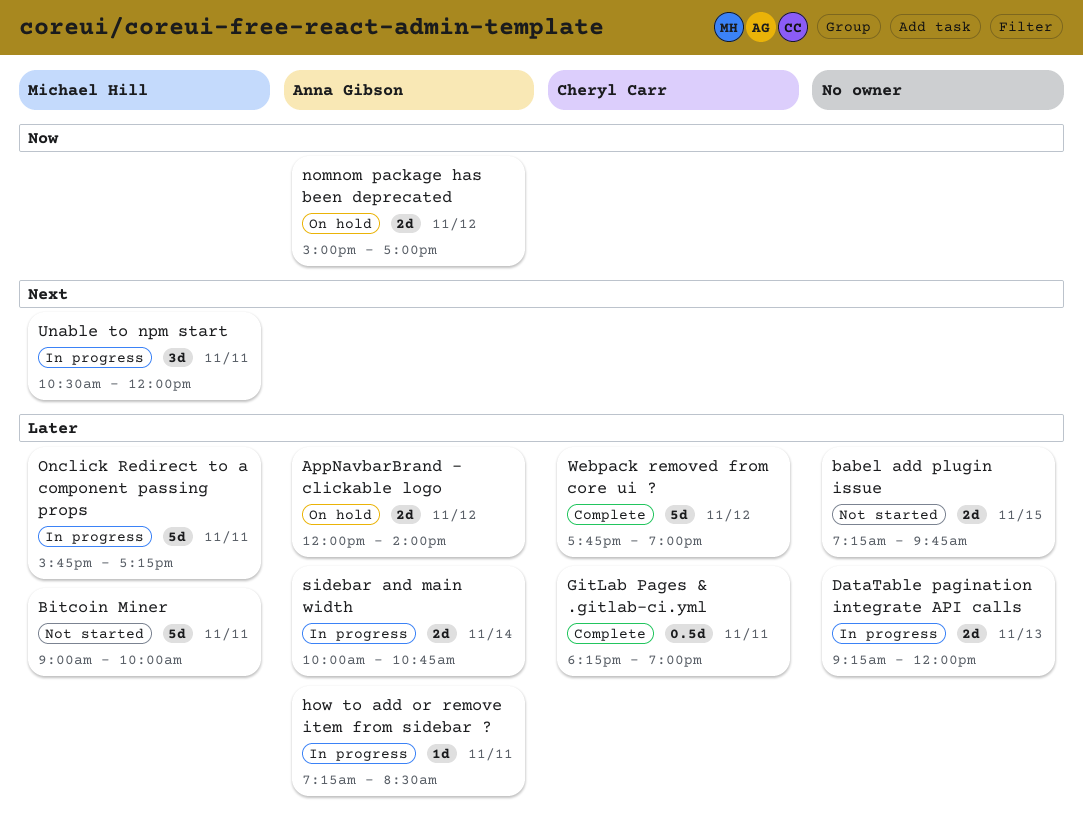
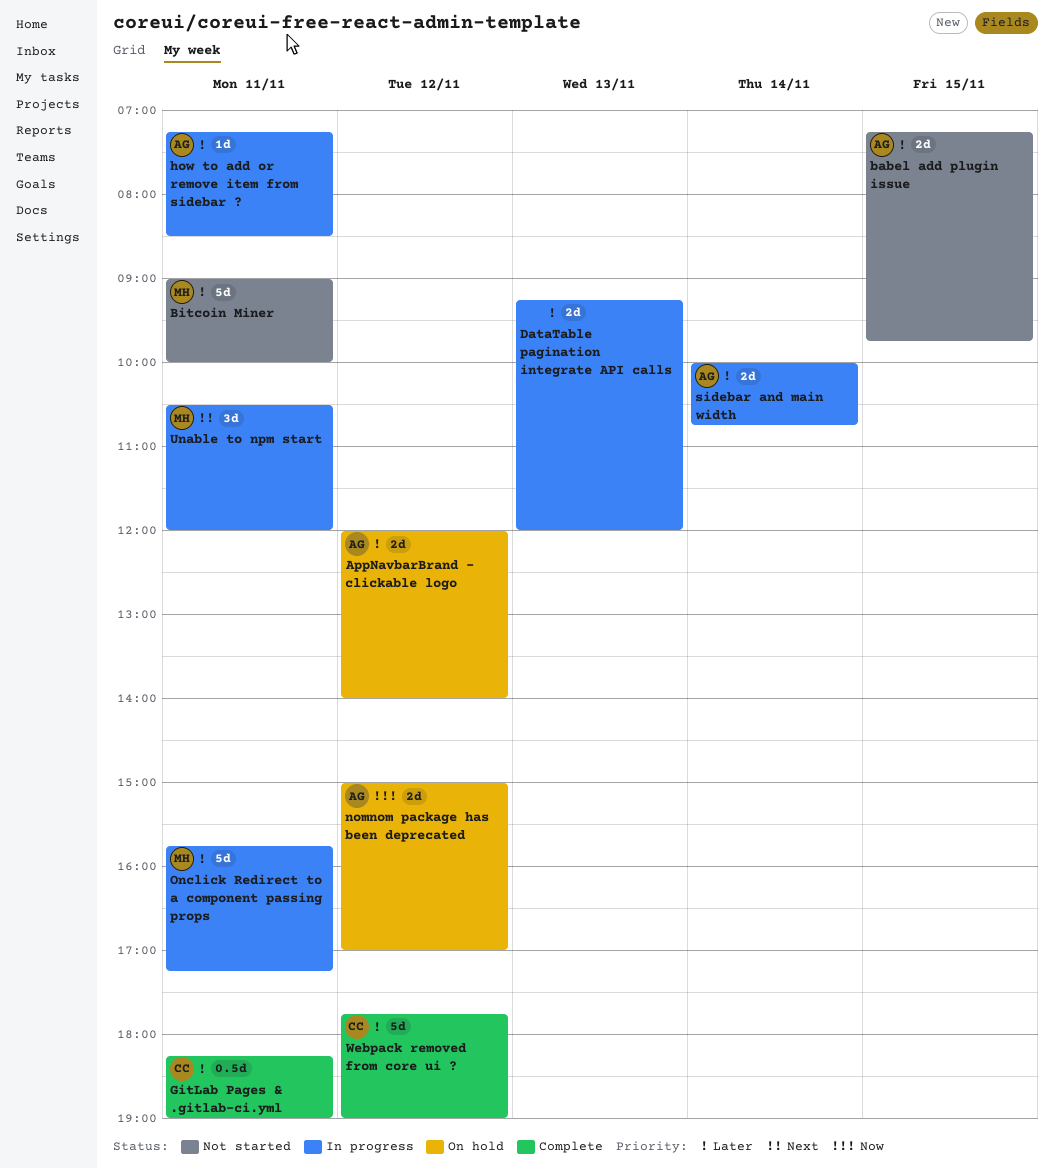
babel add plugin issue, owner: none -> Anna Gibson

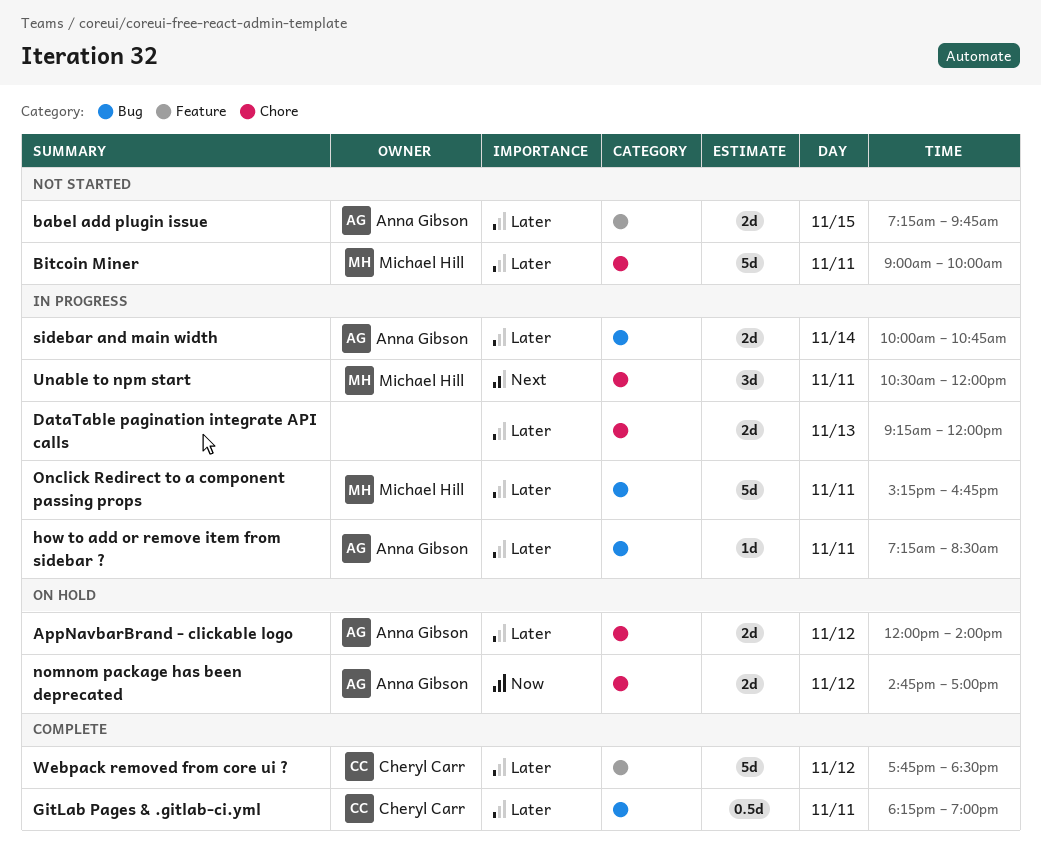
nomnom package has been deprecated, begins: 15:00 -> 14:45
Onclick Redirect to a component passing props, begins: 15:45 -> 15:15
Onclick Redirect to a component passing props, ends: 17:15 -> 16:45
Webpack removed from core ui ?, ends: 19:00 -> 18:30

